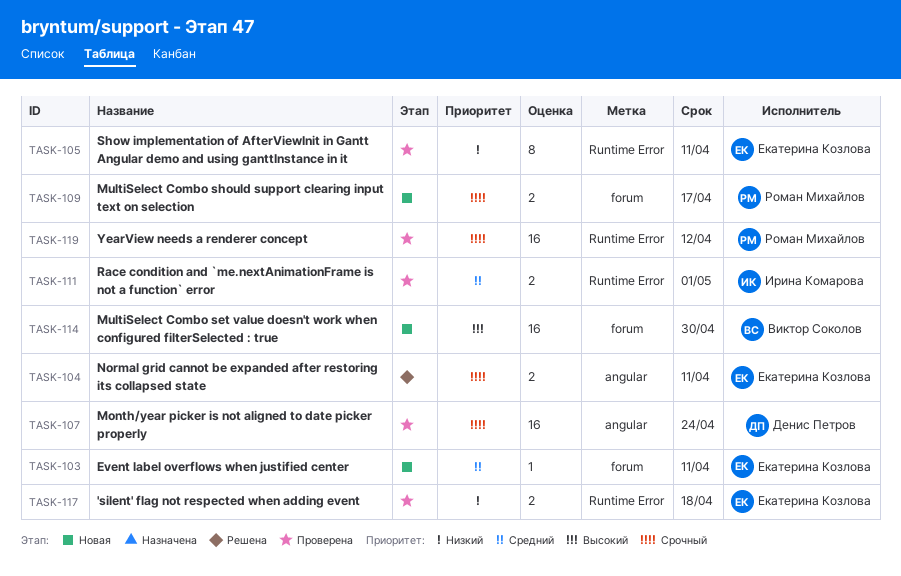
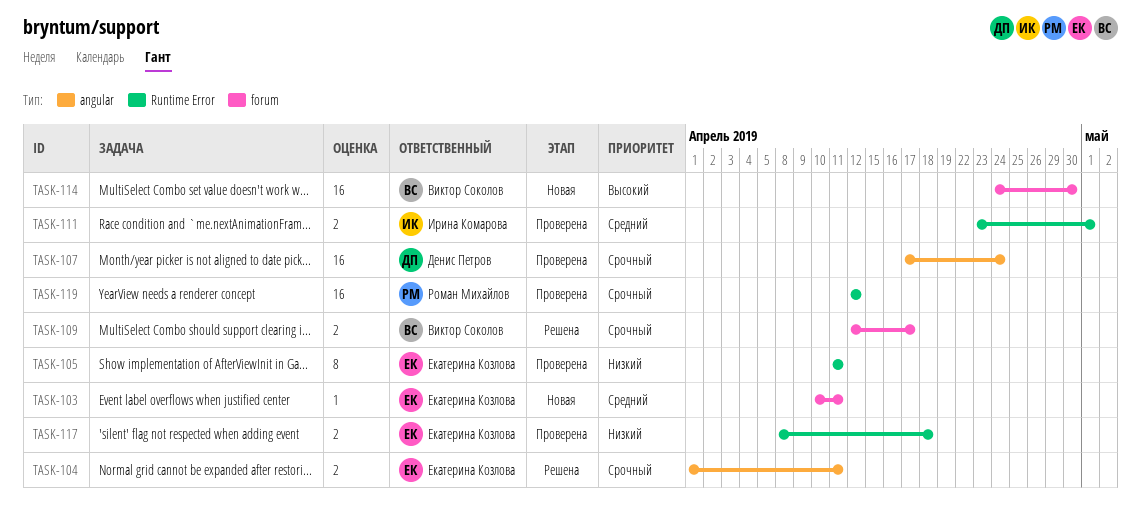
TASK-109, status: Новая -> Решена
TASK-109, owner: Роман Михайлов -> Виктор Соколов

